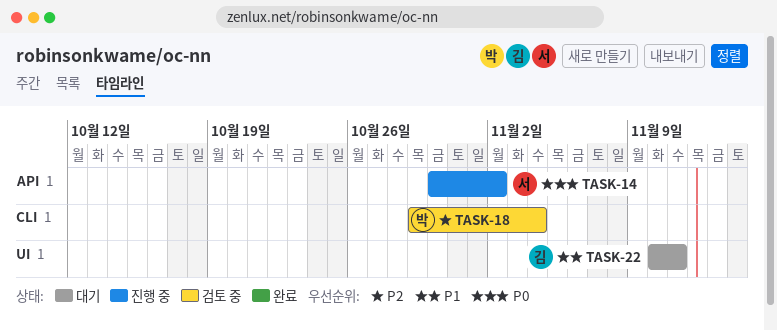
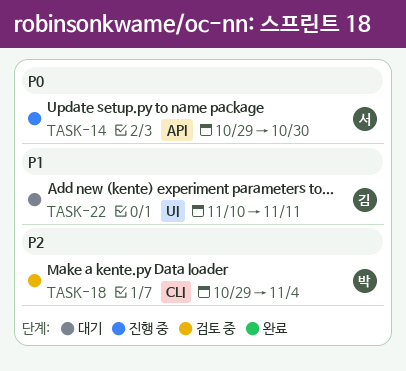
TASK-14, start: Oct 30 -> Oct 29
TASK-14, due: Nov 2 -> Oct 30

